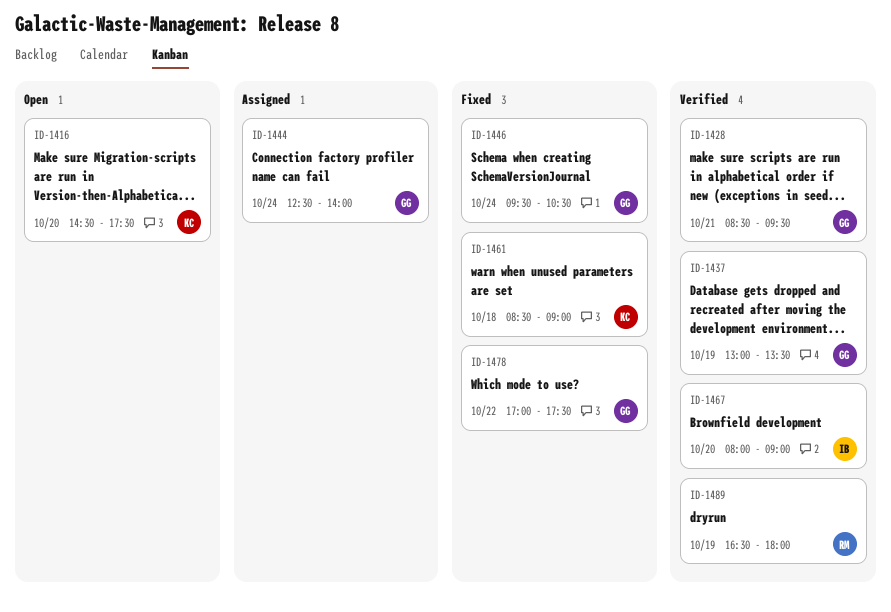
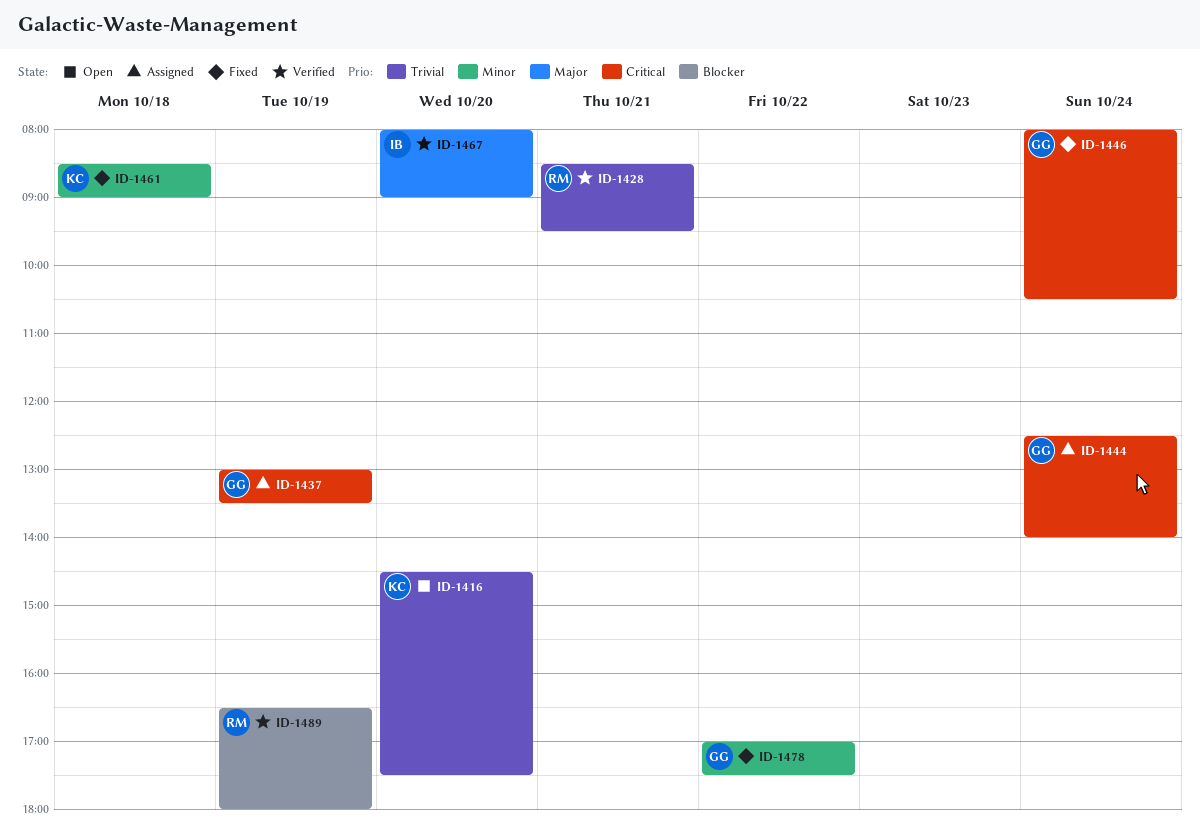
ID-1428, owner: GG -> RM
ID-1437, status: Verified -> Assigned
ID-1446, begins: 09:30 -> 08:00

